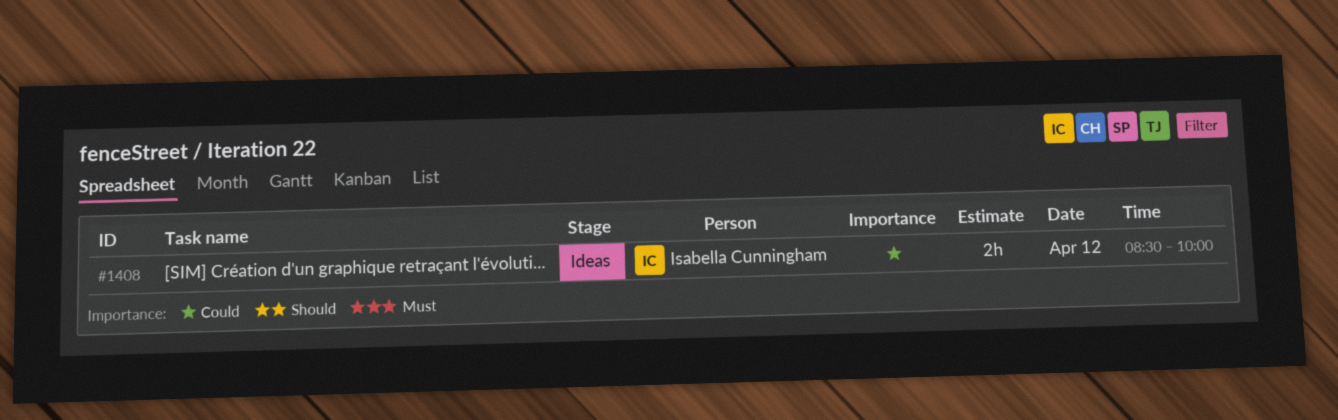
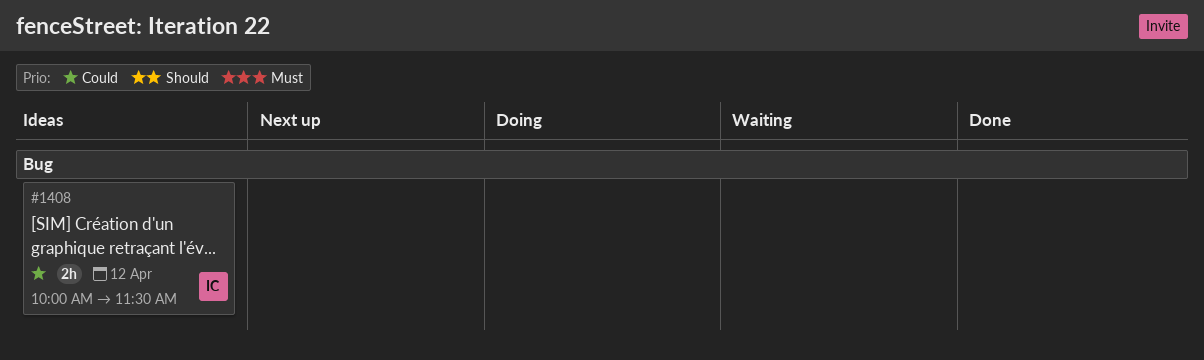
#1408, begins: 08:30 -> 10:00
#1408, ends: 10:00 -> 11:30

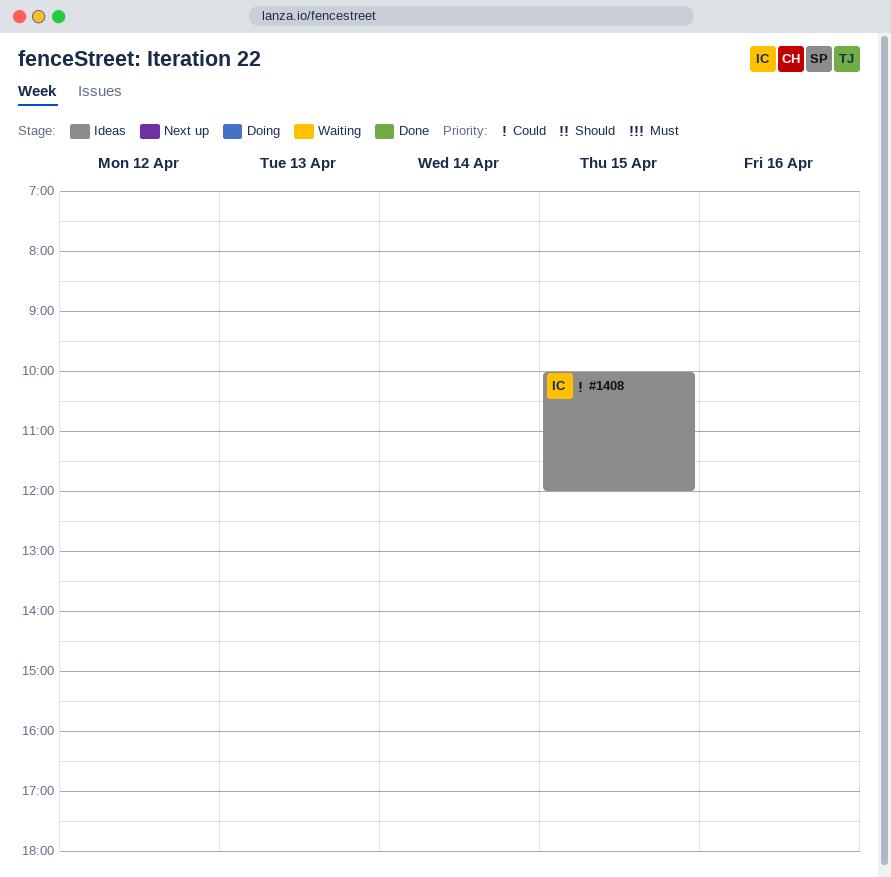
#1408, day: Apr 12 -> Apr 15
#1408, ends: 11:30 -> 12:00

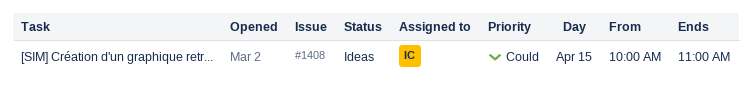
#1408, ends: 12:00 -> 11:00

